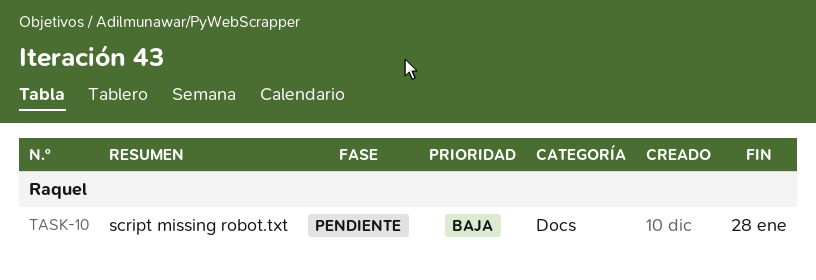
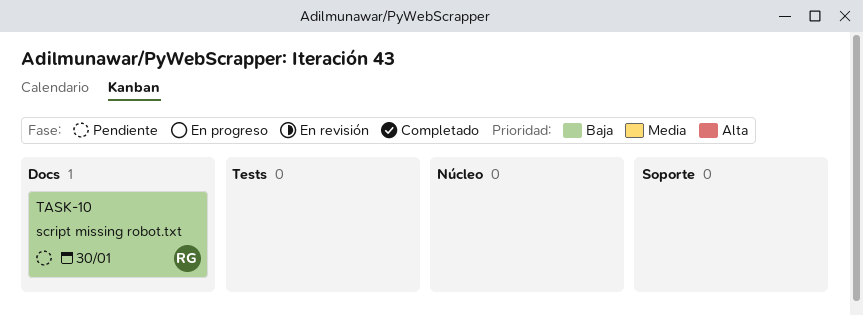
TASK-10, due: Jan 28 -> Jan 30

